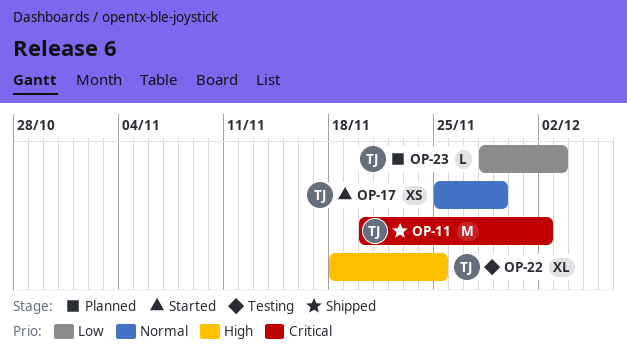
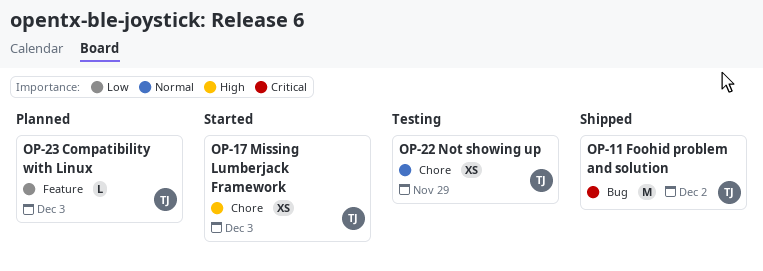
OP-17, priority: Normal -> High
OP-17, due: Nov 29 -> Dec 3
OP-22, priority: High -> Normal
OP-22, estimate: XL -> XS
OP-22, due: Nov 25 -> Nov 29

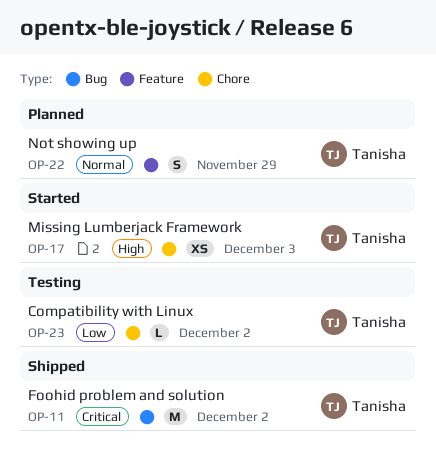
OP-22, status: Testing -> Planned
OP-22, label: Chore -> Feature
OP-22, estimate: XS -> S
OP-23, status: Planned -> Testing
OP-23, label: Feature -> Chore
OP-23, due: Dec 3 -> Dec 2

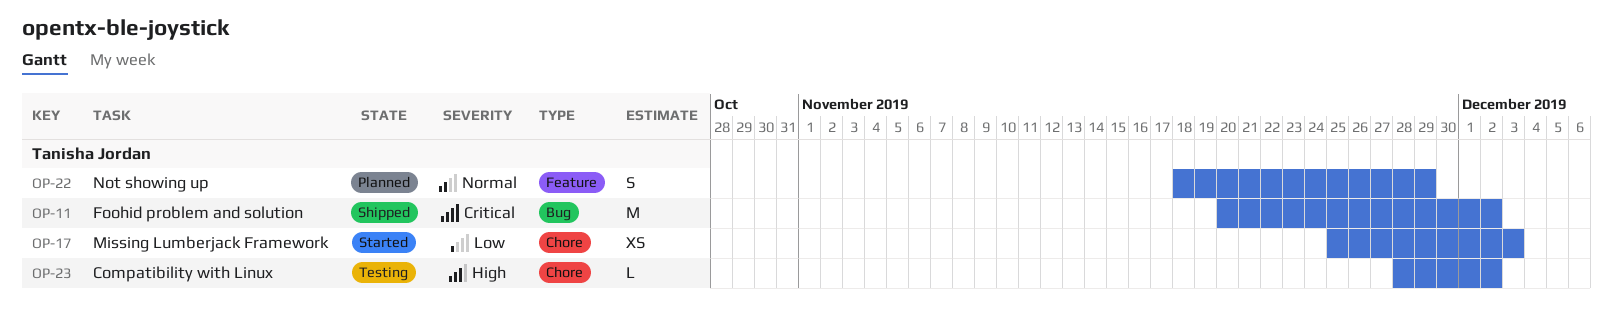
OP-17, priority: High -> Low
OP-23, priority: Low -> High

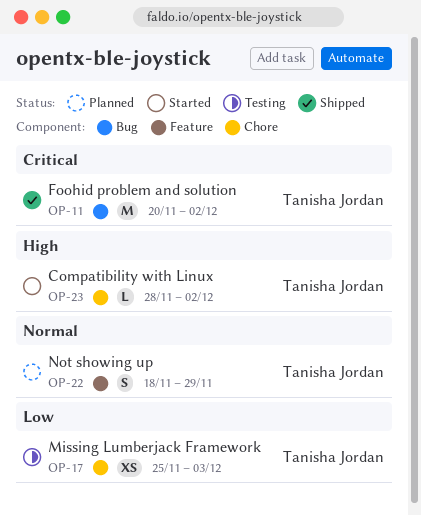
OP-17, status: Started -> Testing
OP-23, status: Testing -> Started

